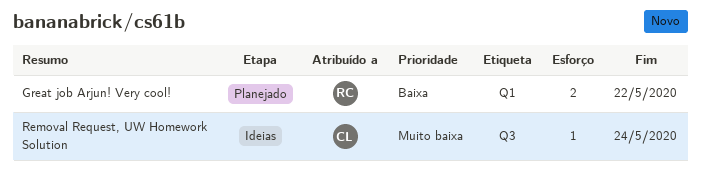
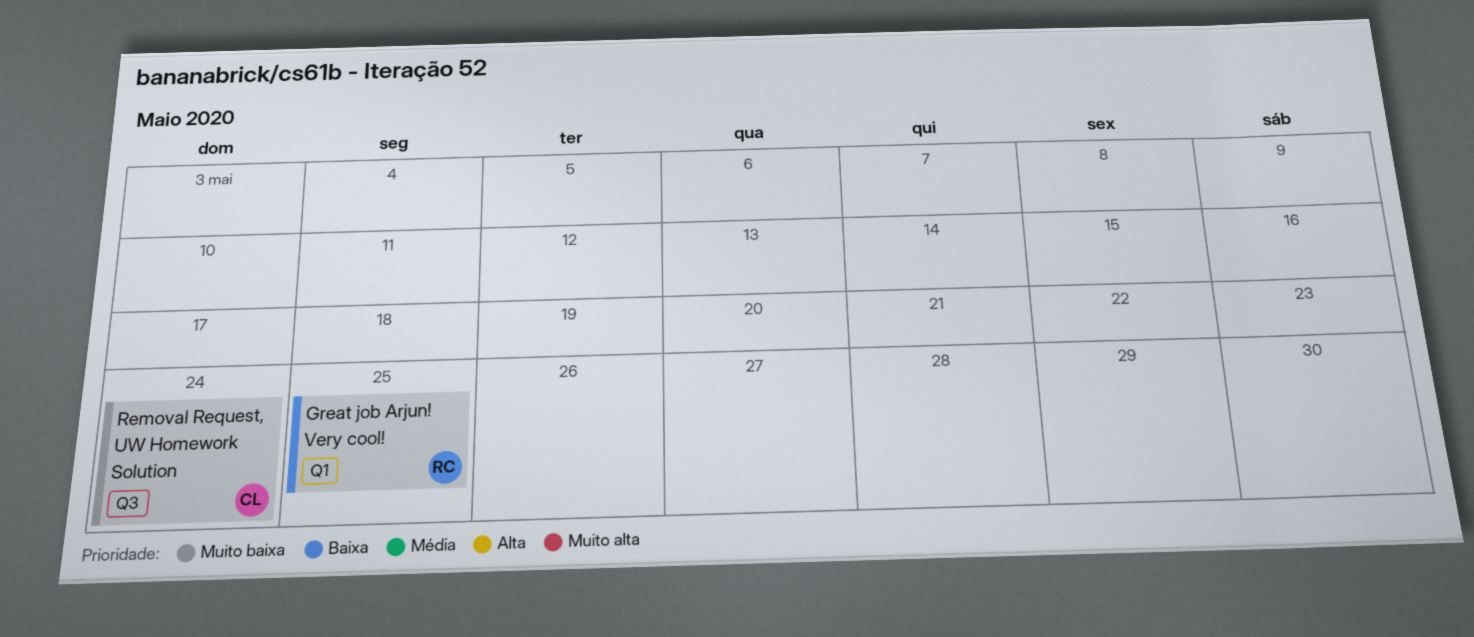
Great job Arjun! Very cool!, due: May 22 -> May 25

